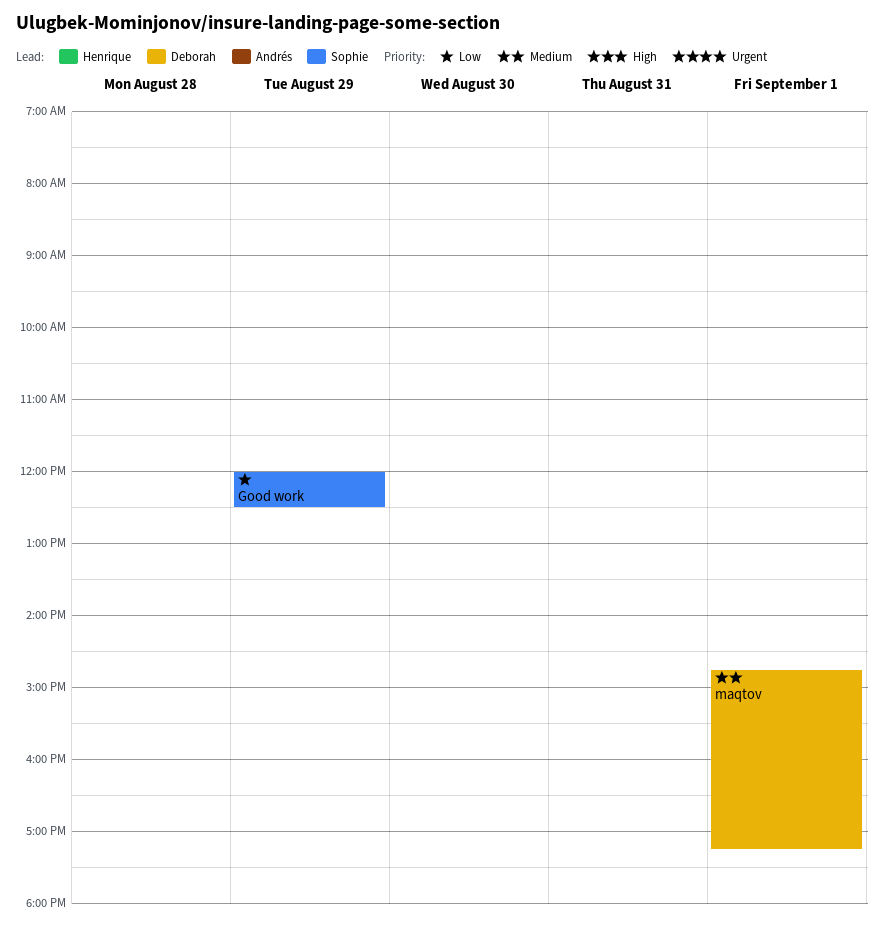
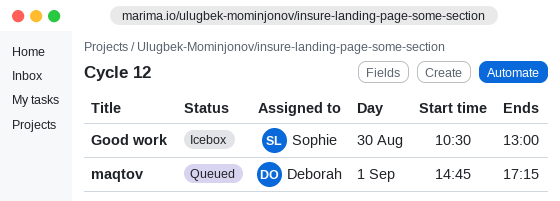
Good work, day: Aug 29 -> Aug 30
Good work, begins: 12:00 -> 10:30
Good work, ends: 12:30 -> 13:00

